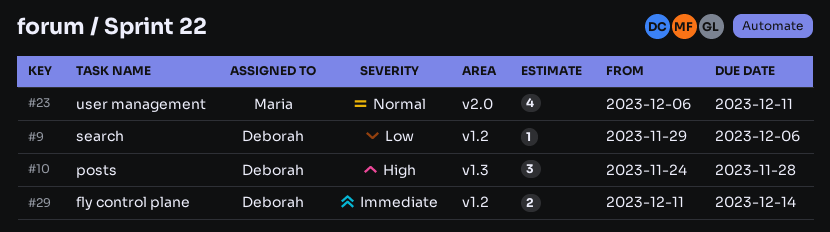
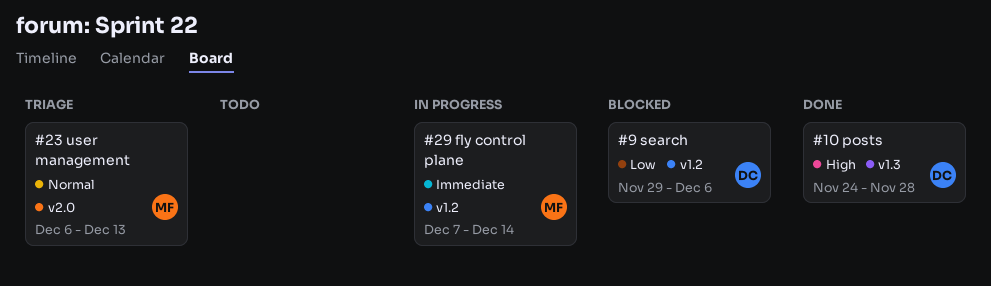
#23, due: Dec 11 -> Dec 13
#29, owner: Deborah -> Maria
#29, start: Dec 11 -> Dec 7

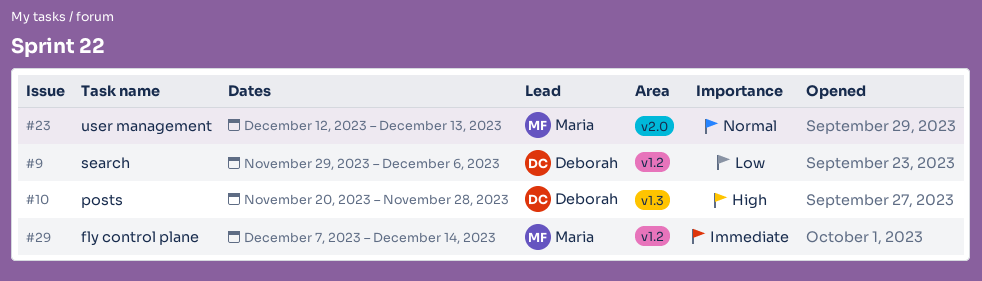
#10, start: Nov 24 -> Nov 20
#23, start: Dec 6 -> Dec 12

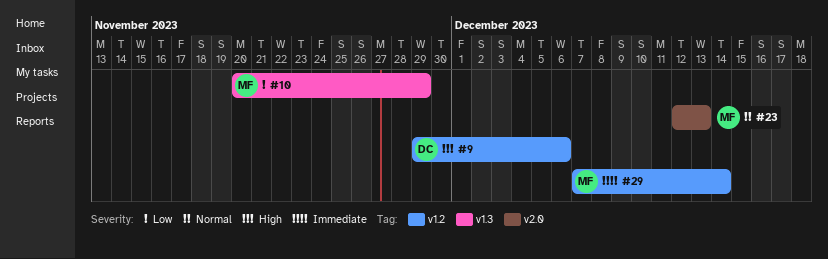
#9, priority: Low -> High
#10, owner: Deborah -> Maria
#10, priority: High -> Low
#10, due: Nov 28 -> Nov 29

